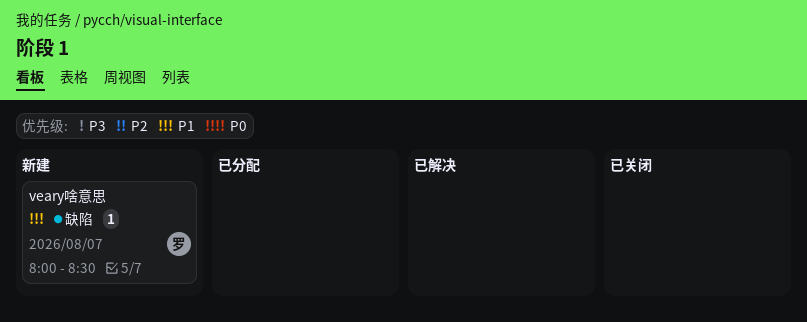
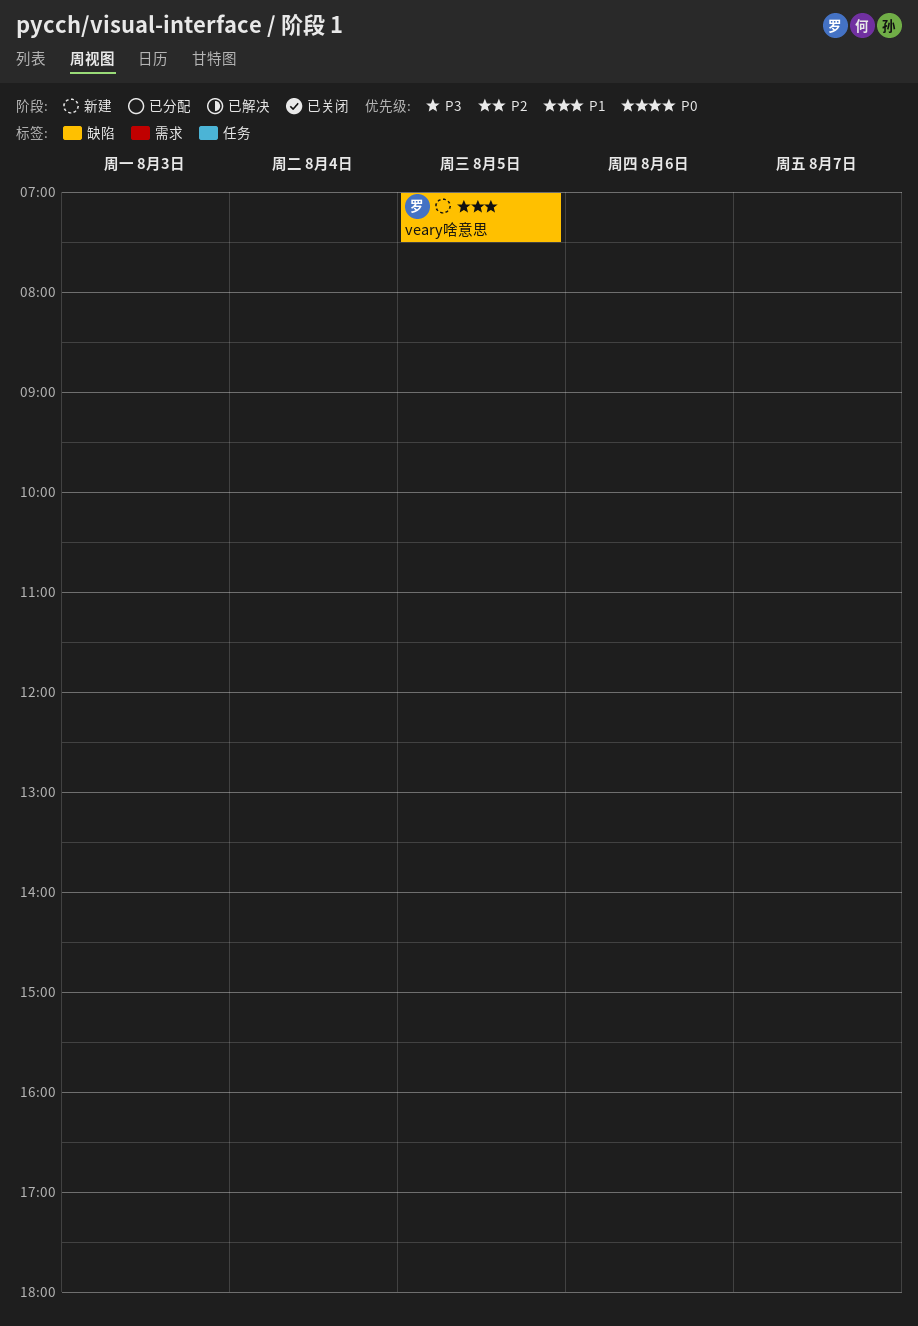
veary啥意思, day: Aug 7 -> Aug 5
veary啥意思, begins: 08:00 -> 07:00
veary啥意思, ends: 08:30 -> 07:30

